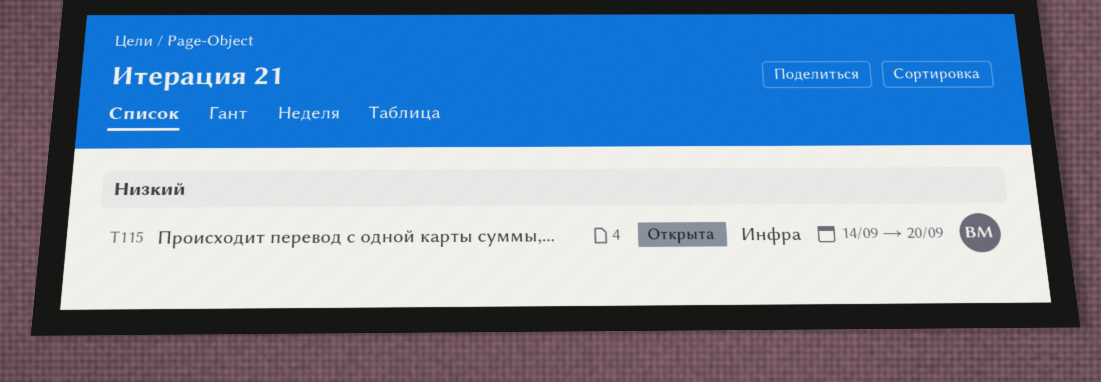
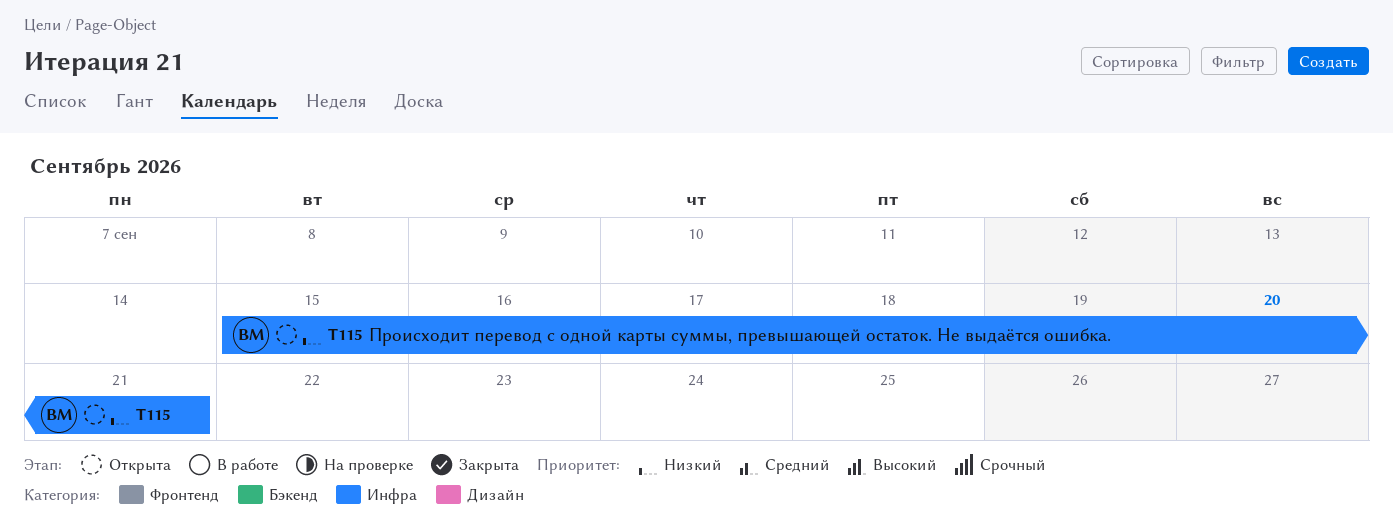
T115, start: Sep 14 -> Sep 15
T115, due: Sep 20 -> Sep 21

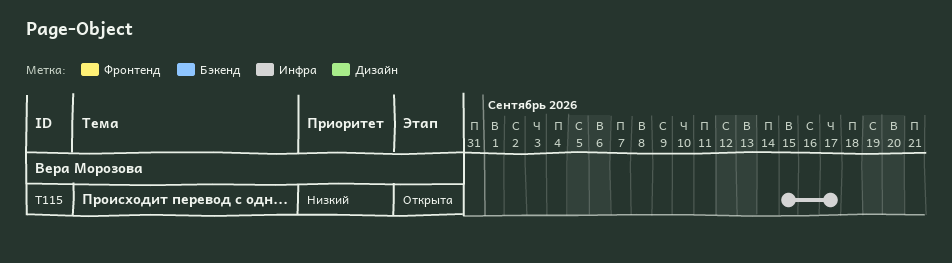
T115, due: Sep 21 -> Sep 17

